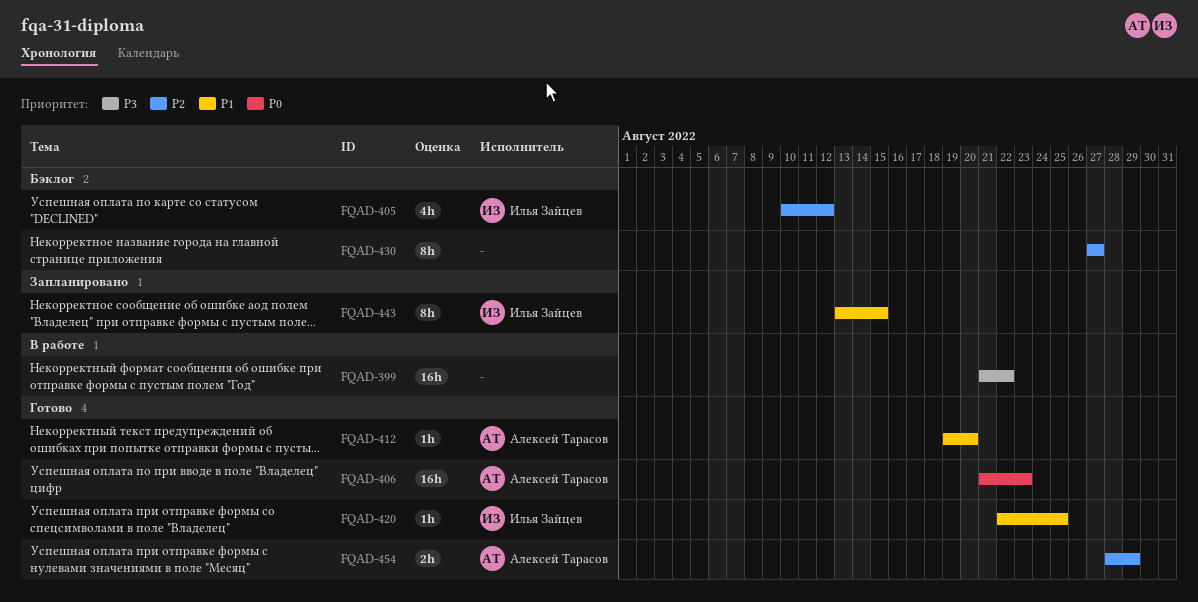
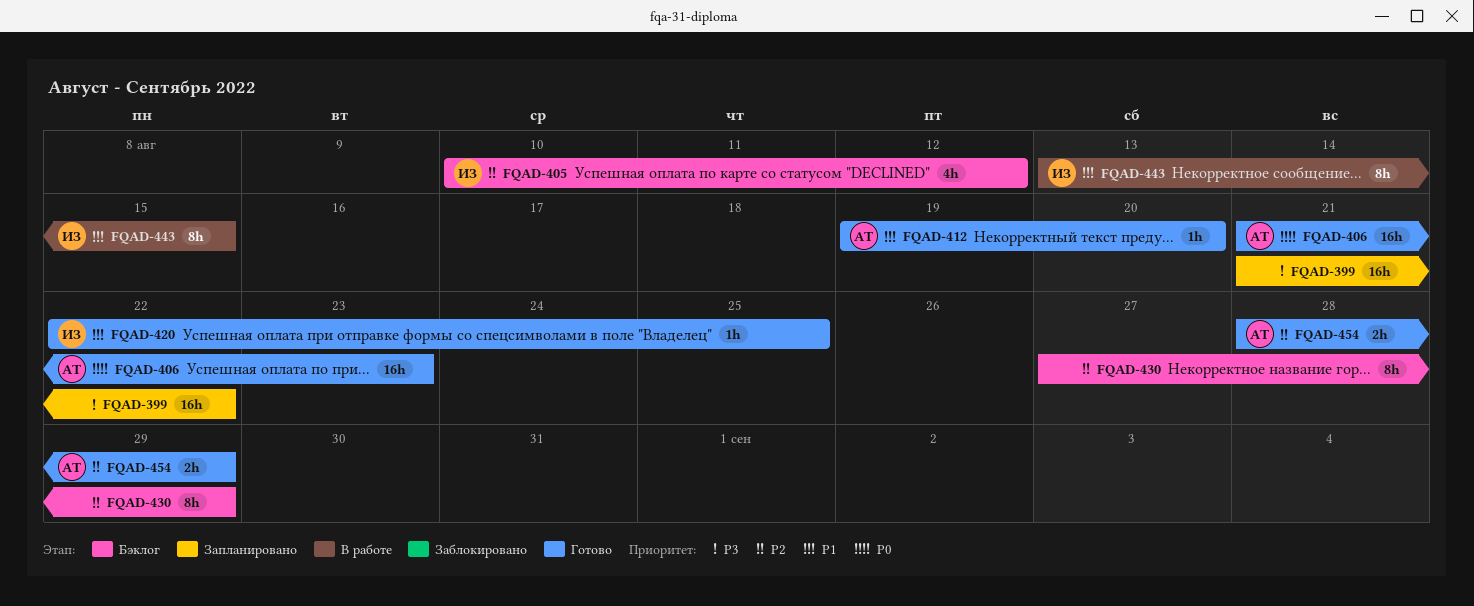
FQAD-399, status: В работе -> Запланировано
FQAD-430, due: Aug 27 -> Aug 29
FQAD-443, status: Запланировано -> В работе

